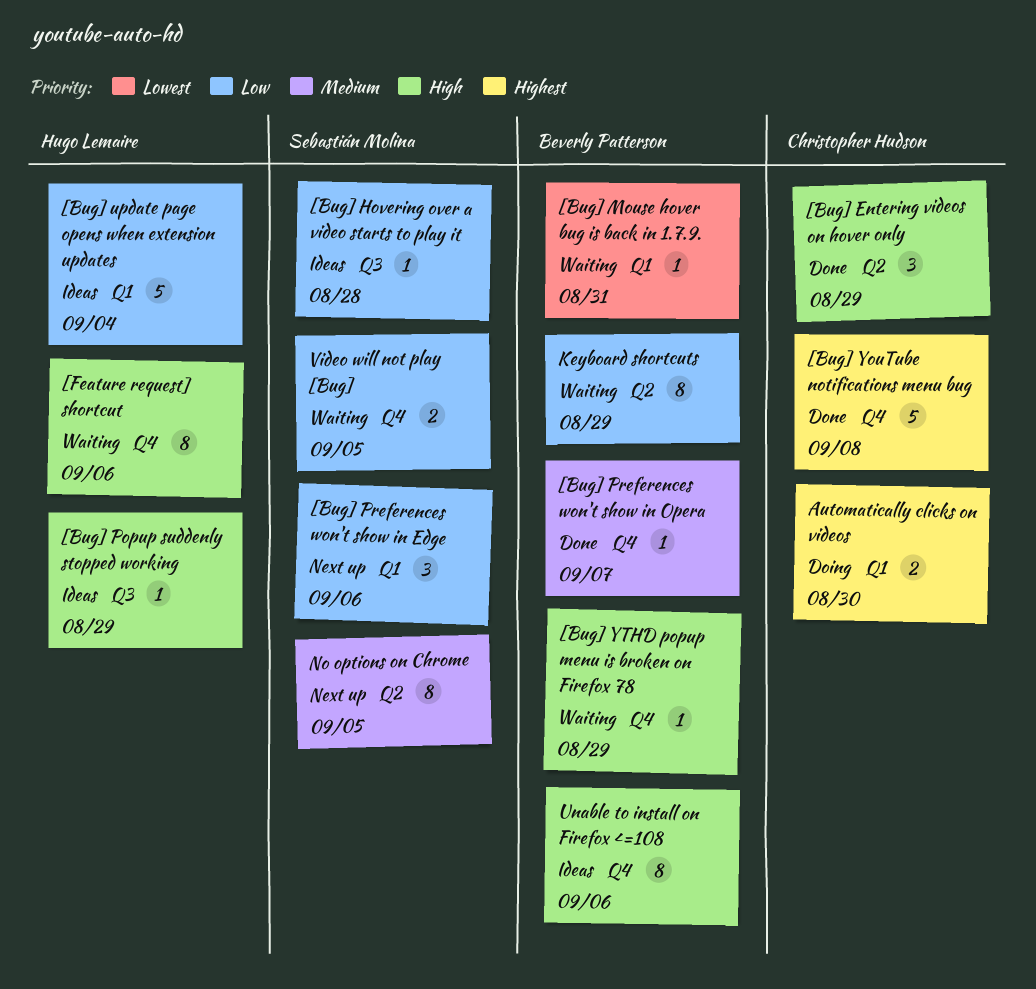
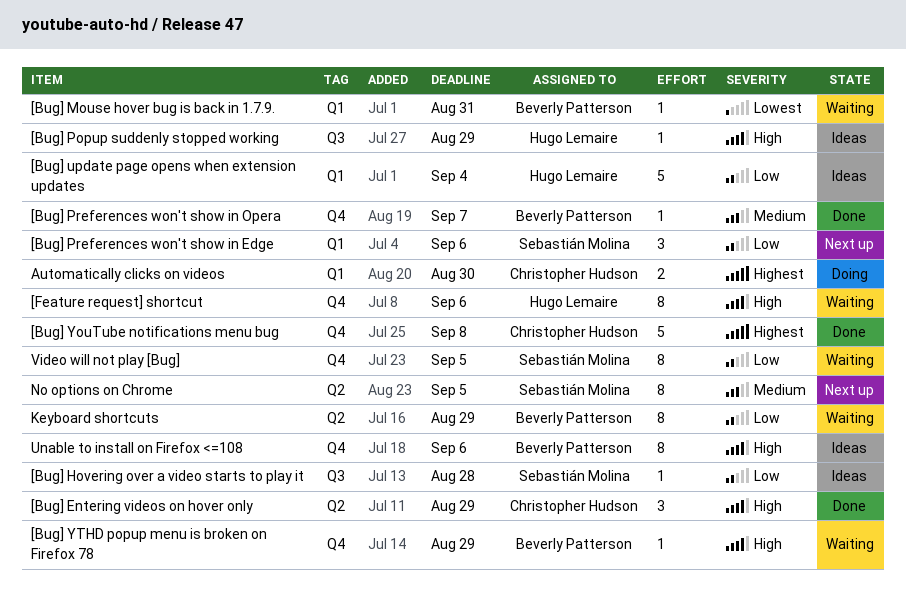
Video will not play [Bug], estimate: 2 -> 8

